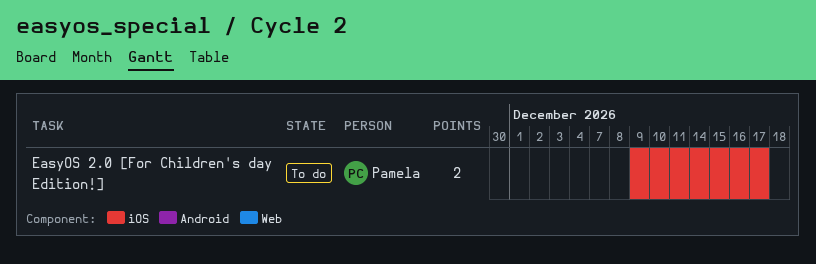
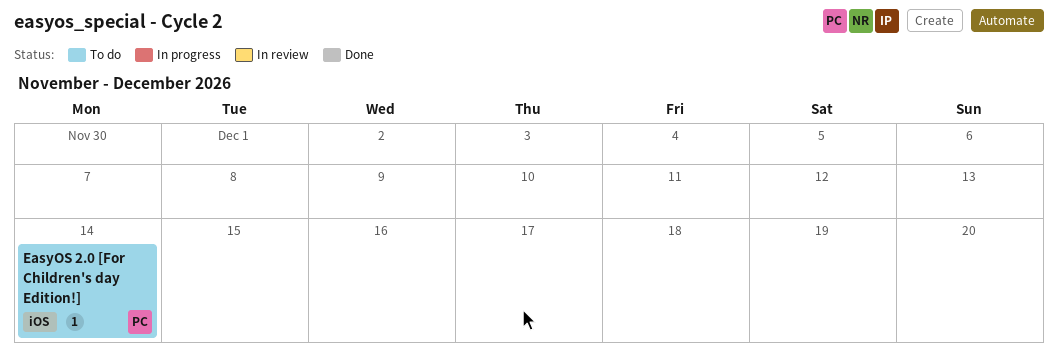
EasyOS 2.0 [For Children's day Edition!], estimate: 2 -> 1
EasyOS 2.0 [For Children's day Edition!], due: Dec 17 -> Dec 14

